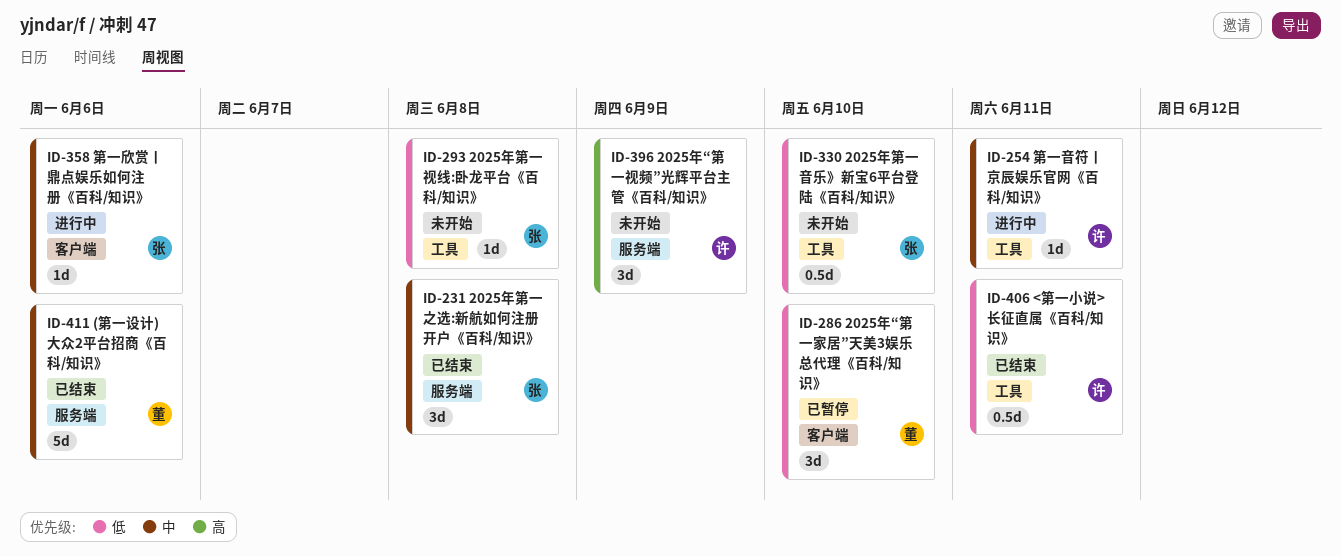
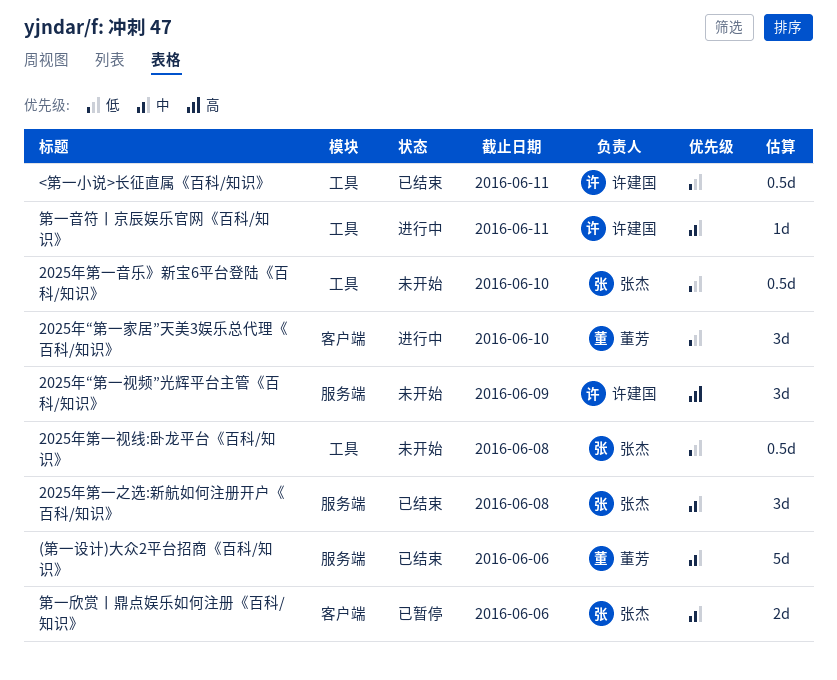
2025年“第一家居”天美3娱乐总代理《百科/知识》, status: 已暂停 -> 进行中
2025年第一视线:卧龙平台《百科/知识》, estimate: 1d -> 0.5d
第一欣赏丨鼎点娱乐如何注册《百科/知识》, status: 进行中 -> 已暂停
第一欣赏丨鼎点娱乐如何注册《百科/知识》, estimate: 1d -> 2d

